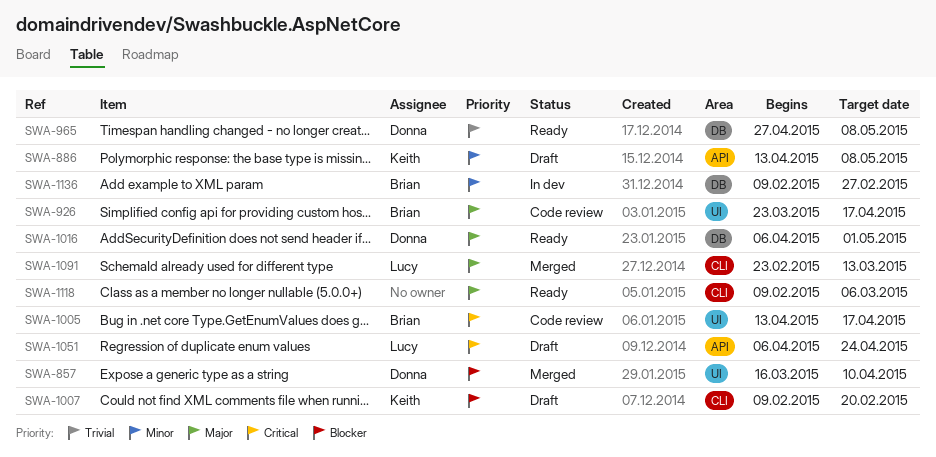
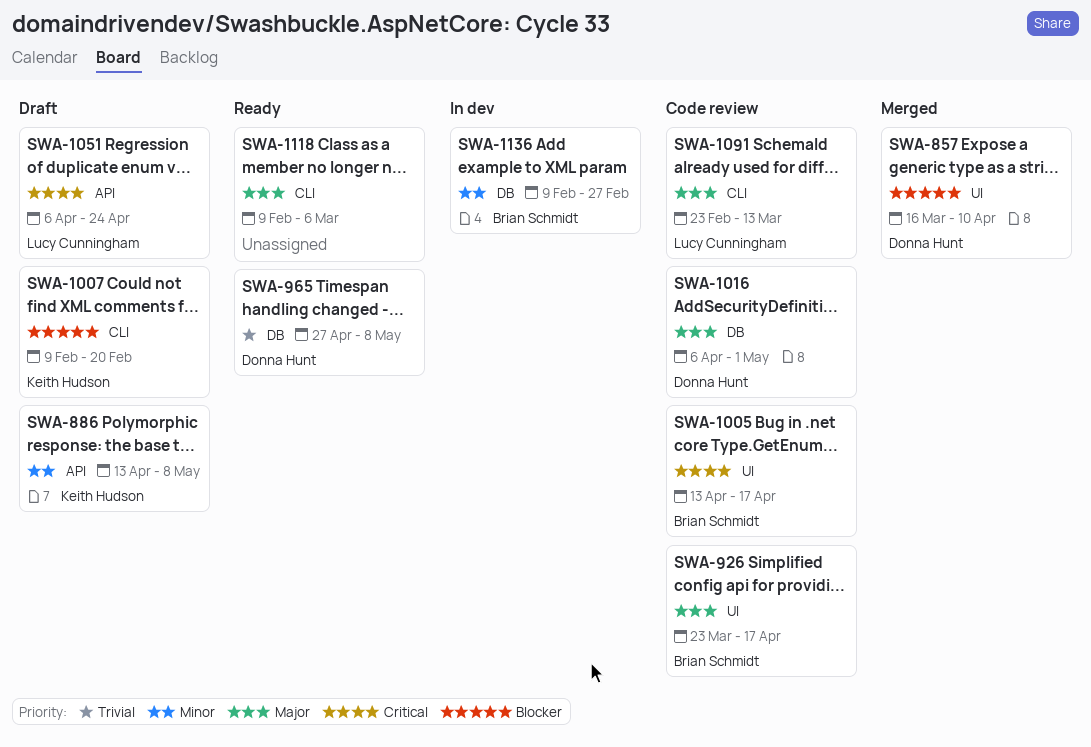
SWA-1016, status: Ready -> Code review
SWA-1091, status: Merged -> Code review

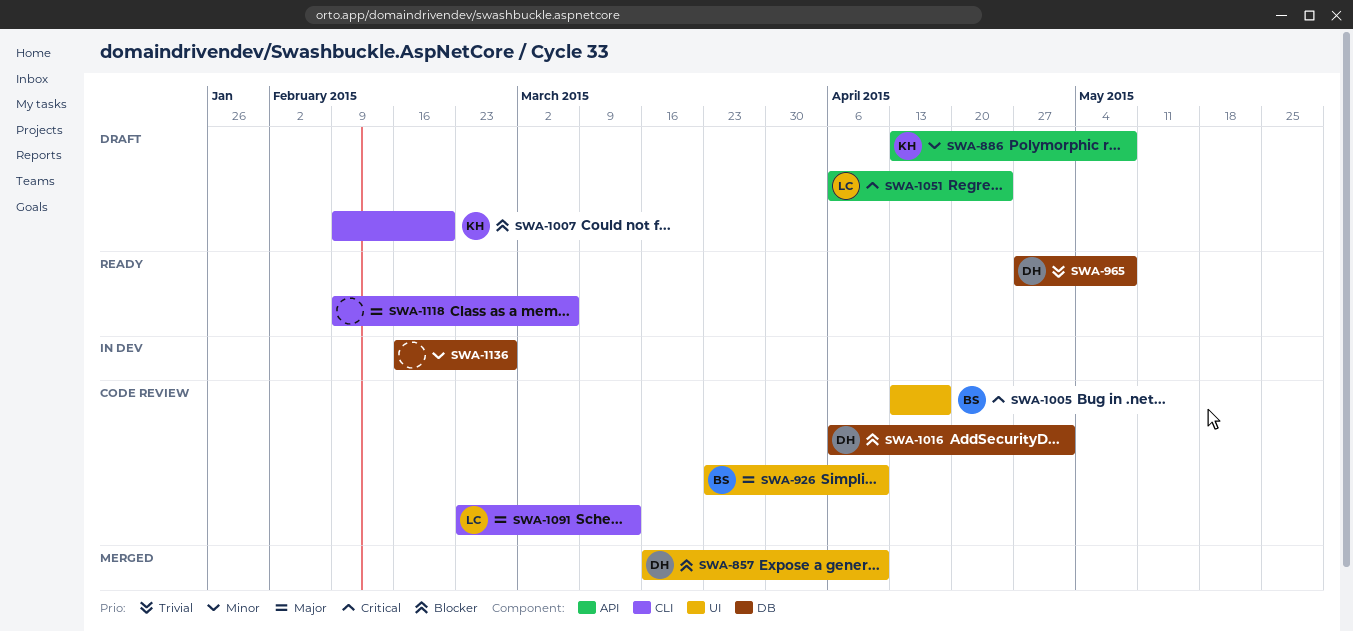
SWA-926, due: Apr 17 -> Apr 10
SWA-1016, priority: Major -> Blocker
SWA-1136, owner: Brian Schmidt -> none
SWA-1136, start: Feb 9 -> Feb 16

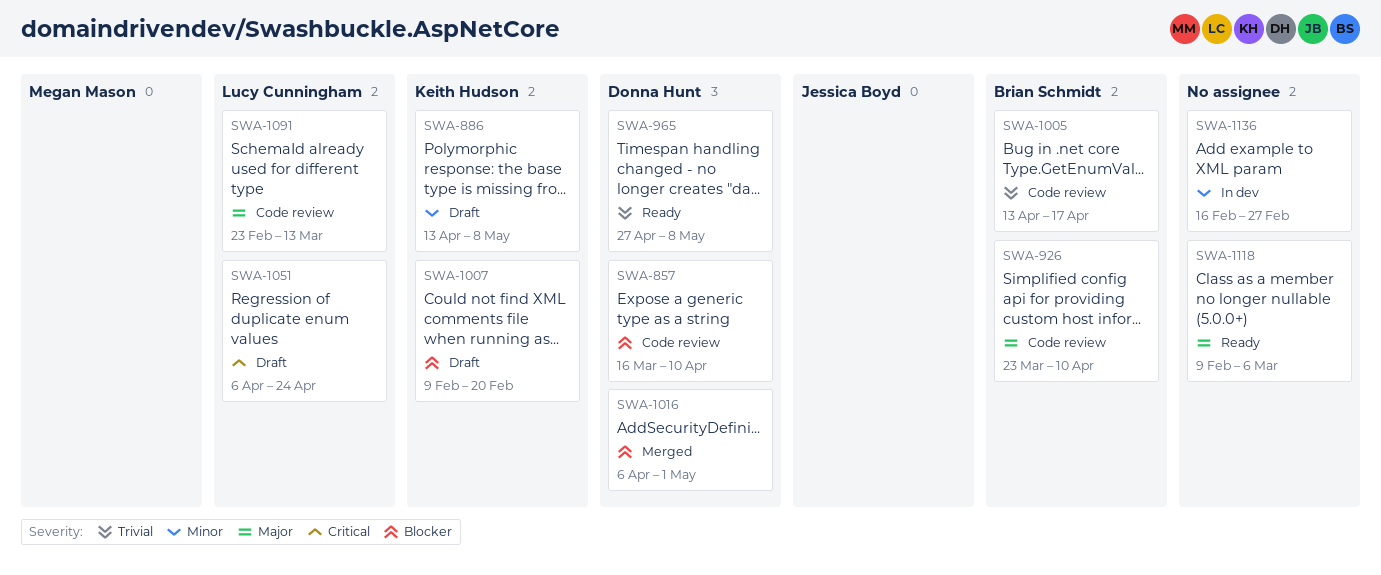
SWA-857, status: Merged -> Code review
SWA-1005, priority: Critical -> Trivial
SWA-1016, status: Code review -> Merged

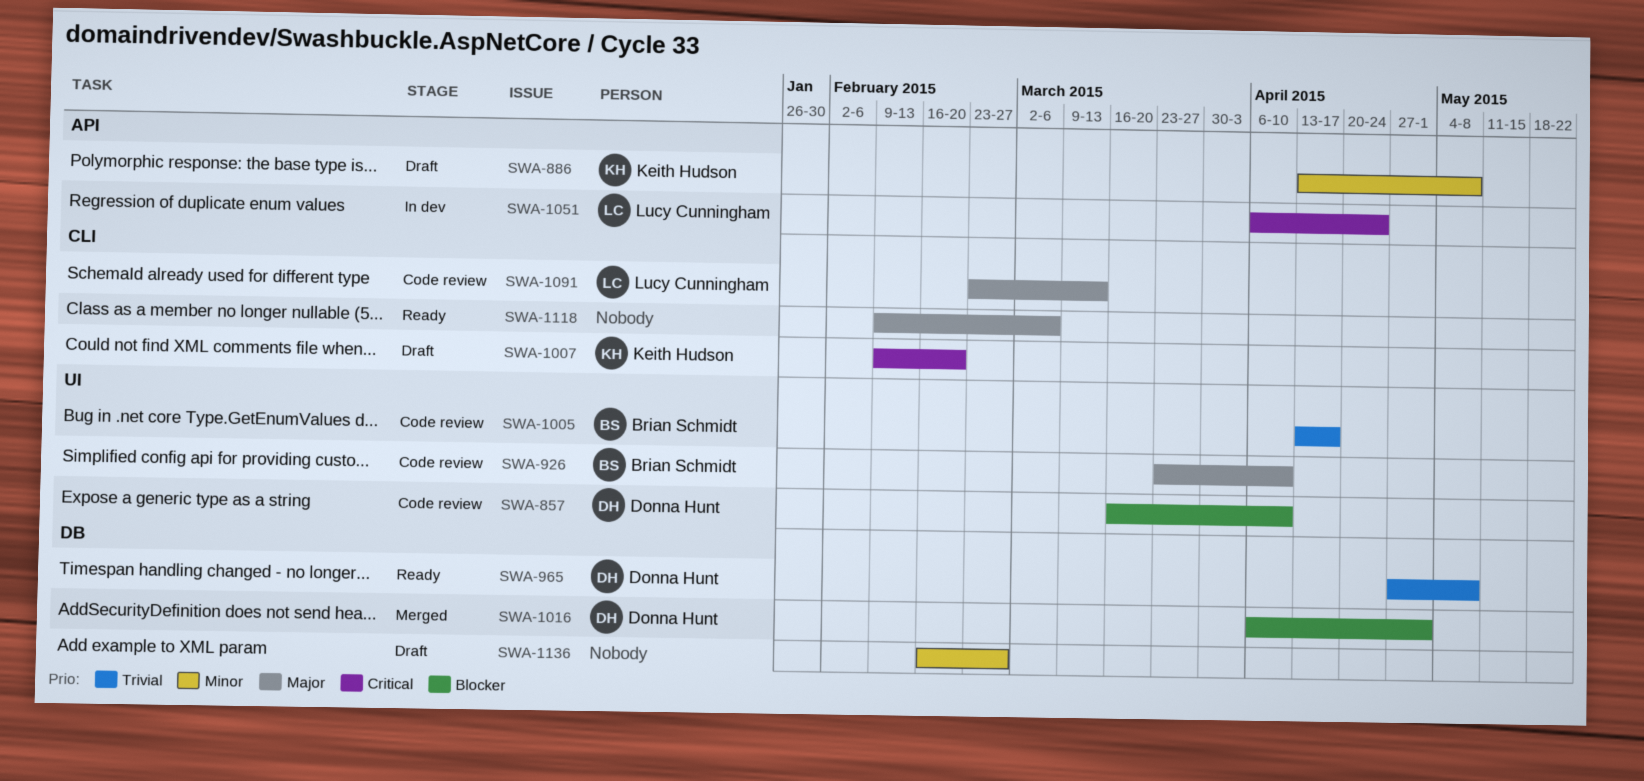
SWA-1007, priority: Blocker -> Critical
SWA-1051, status: Draft -> In dev
SWA-1136, status: In dev -> Draft

